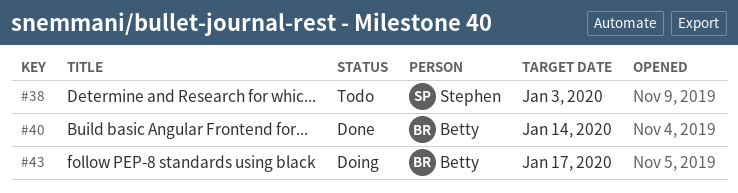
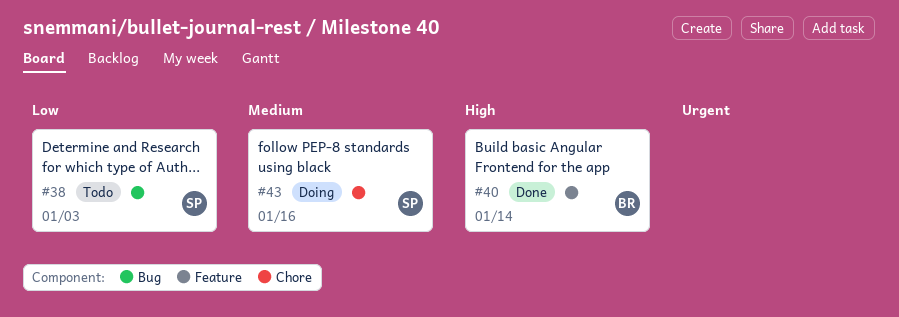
#43, owner: Betty -> Stephen
#43, due: Jan 17 -> Jan 16

